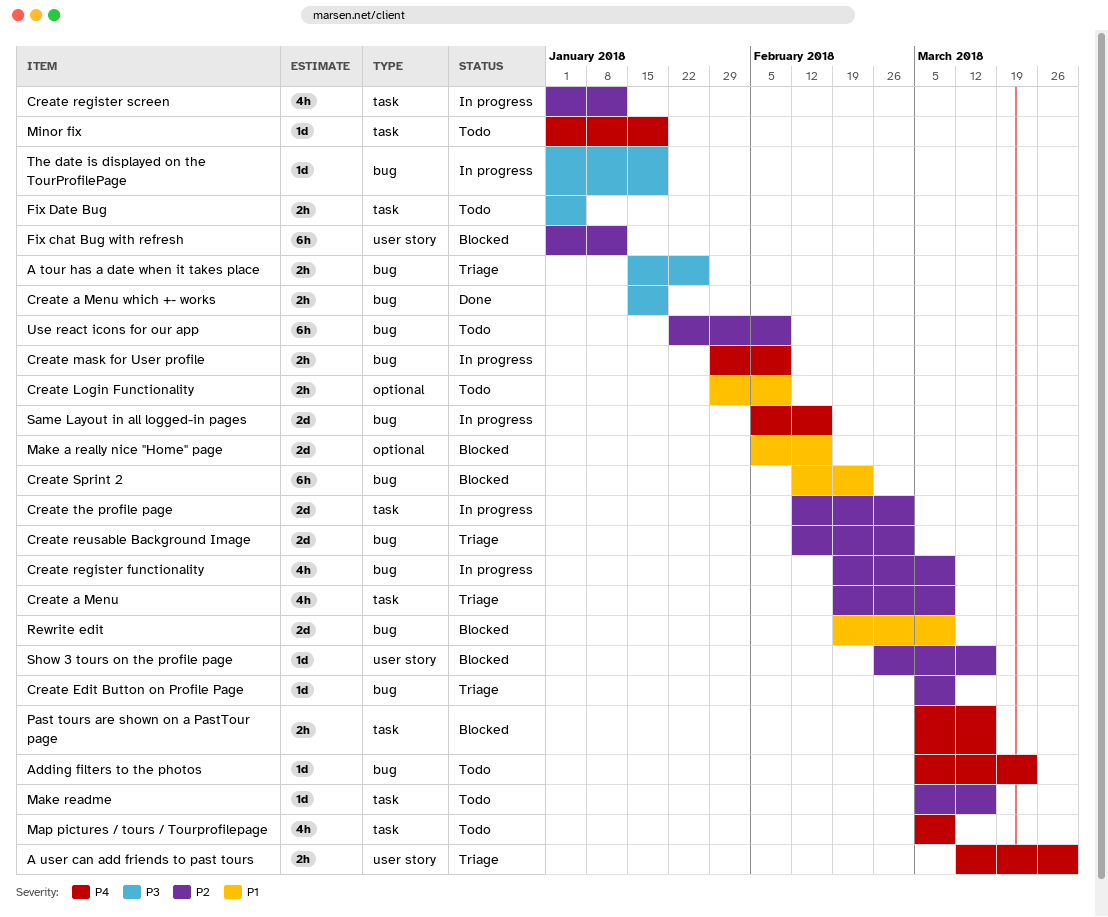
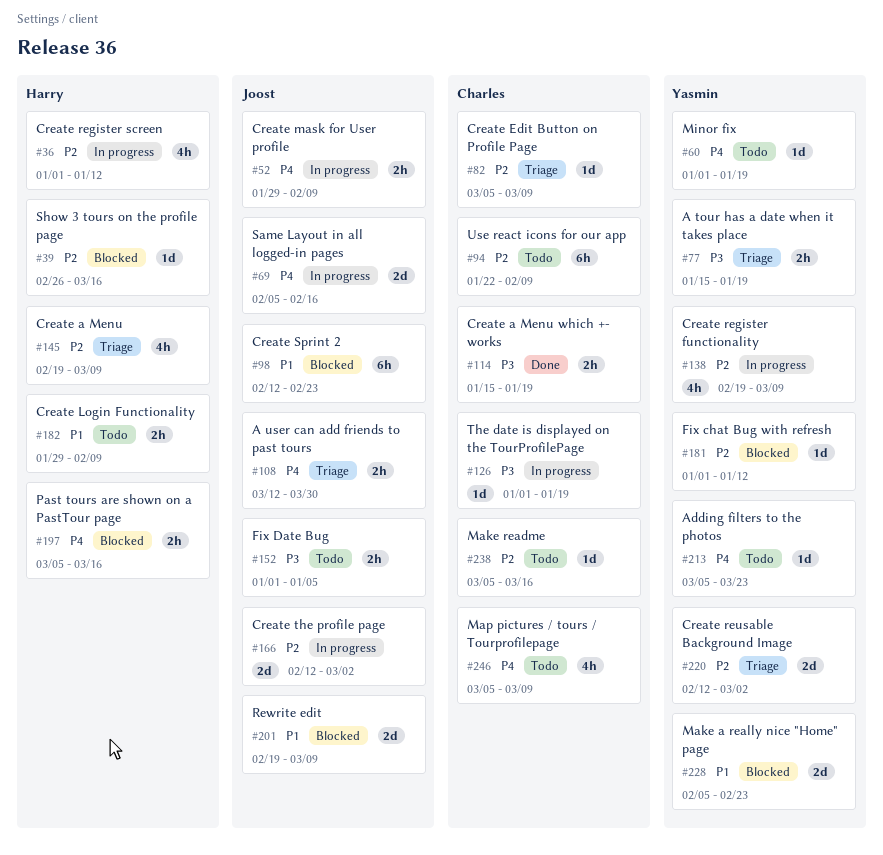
A tour has a date when it takes place, due: Jan 26 -> Jan 19
Fix chat Bug with refresh, estimate: 6h -> 1d
Make a really nice "Home" page, due: Feb 16 -> Feb 23

